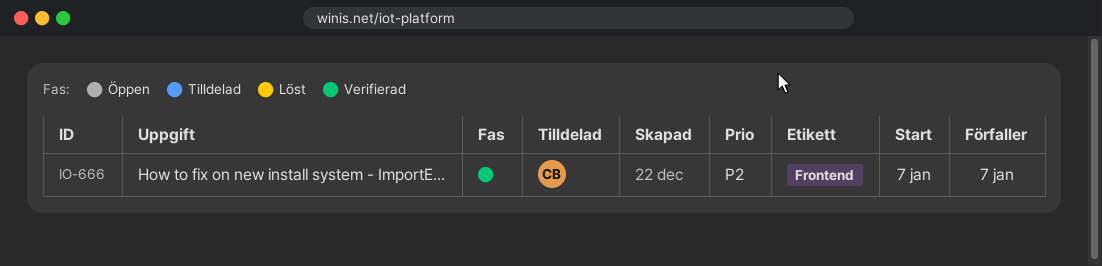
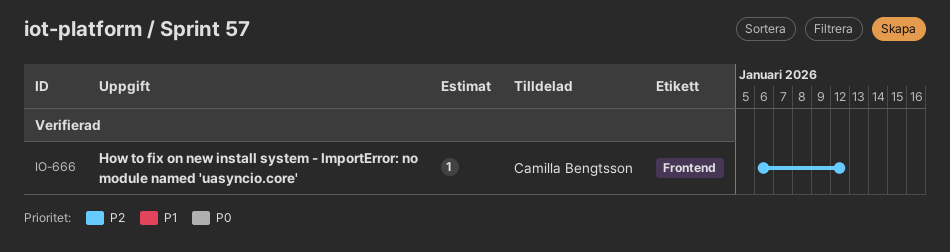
IO-666, start: Jan 7 -> Jan 6
IO-666, due: Jan 7 -> Jan 12

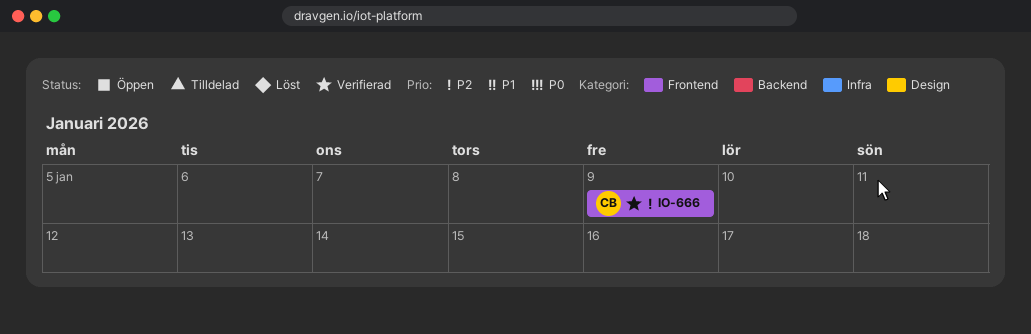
IO-666, start: Jan 6 -> Jan 9
IO-666, due: Jan 12 -> Jan 9

